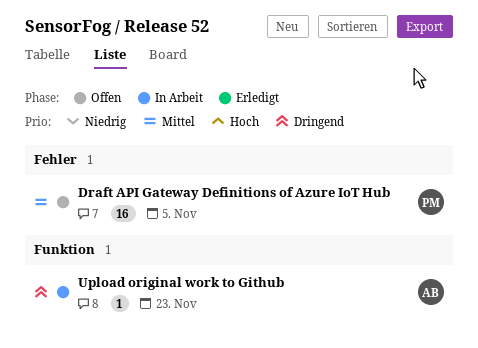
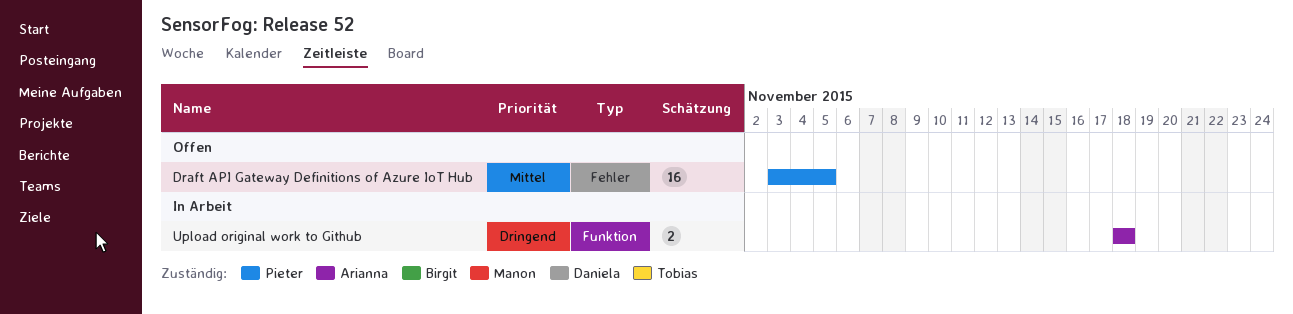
Upload original work to Github, estimate: 1 -> 2
Upload original work to Github, due: Nov 23 -> Nov 18

